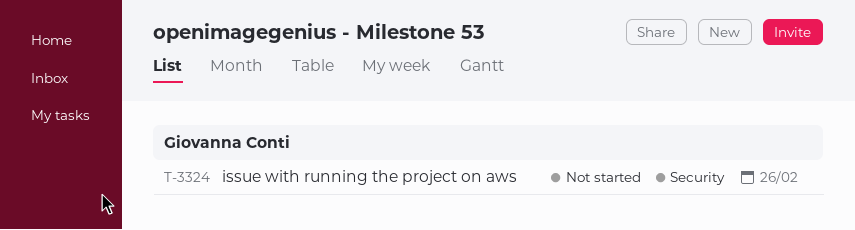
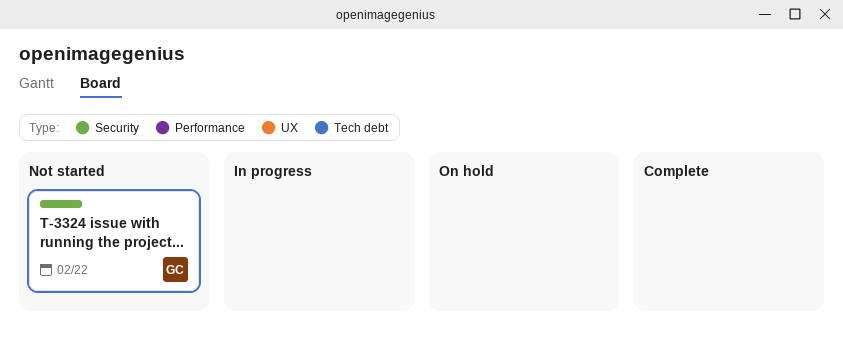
T-3324, due: Feb 26 -> Feb 22

